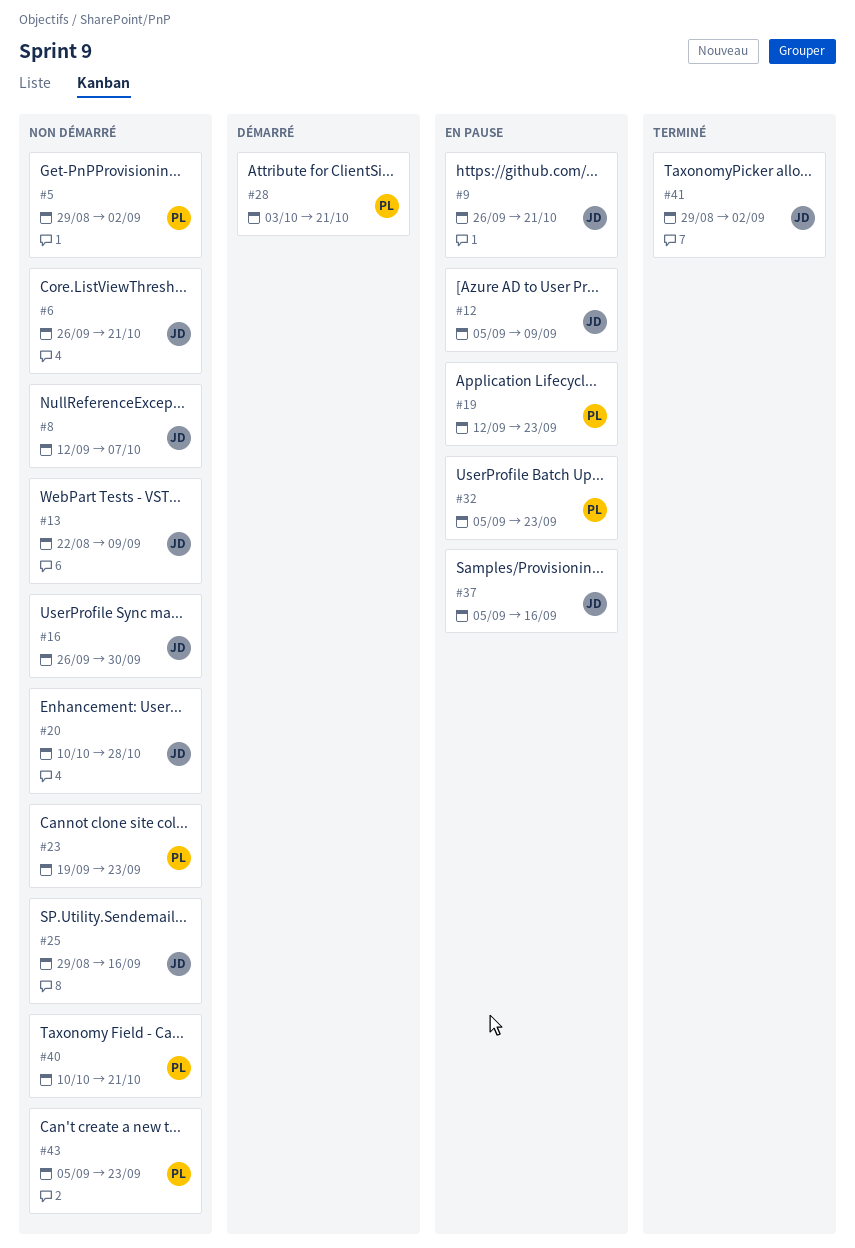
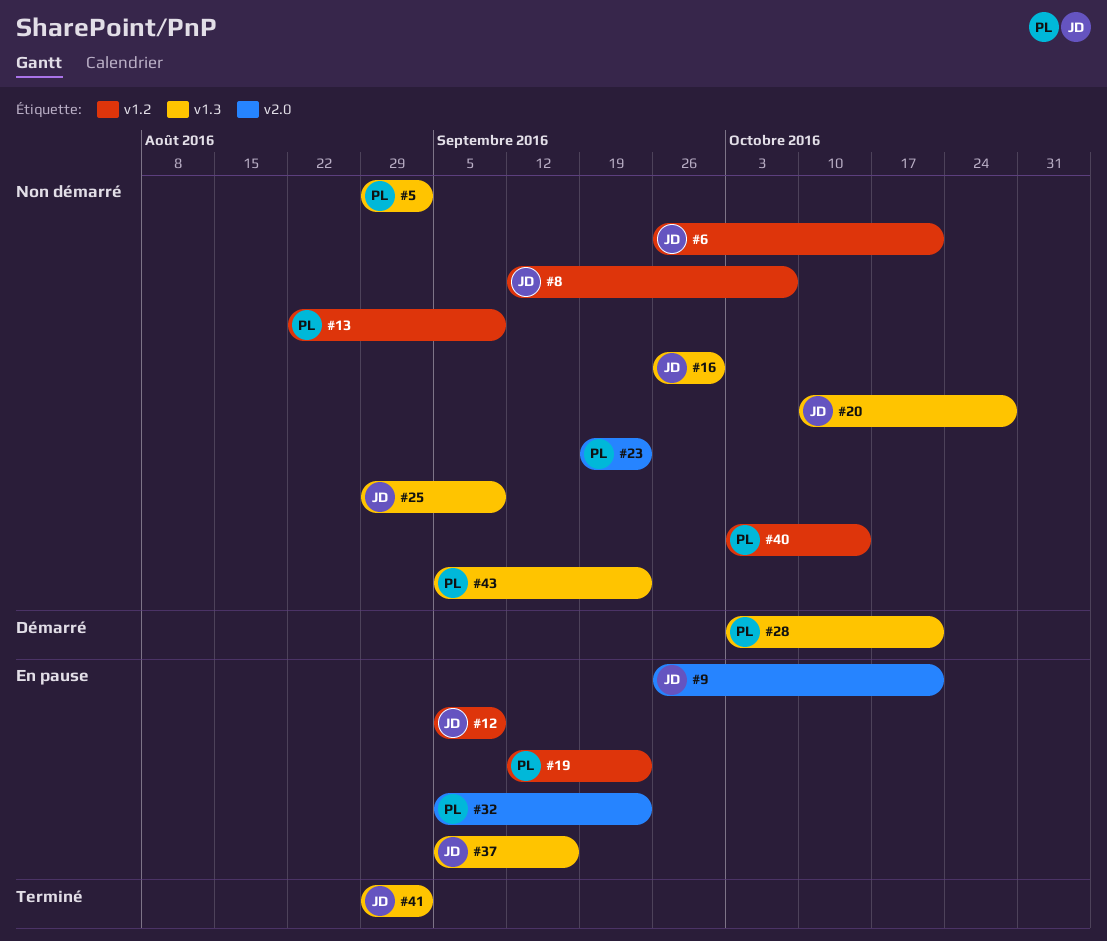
#13, owner: JD -> PL
#25, due: Sep 16 -> Sep 9
#40, start: Oct 10 -> Oct 3
#40, due: Oct 21 -> Oct 14

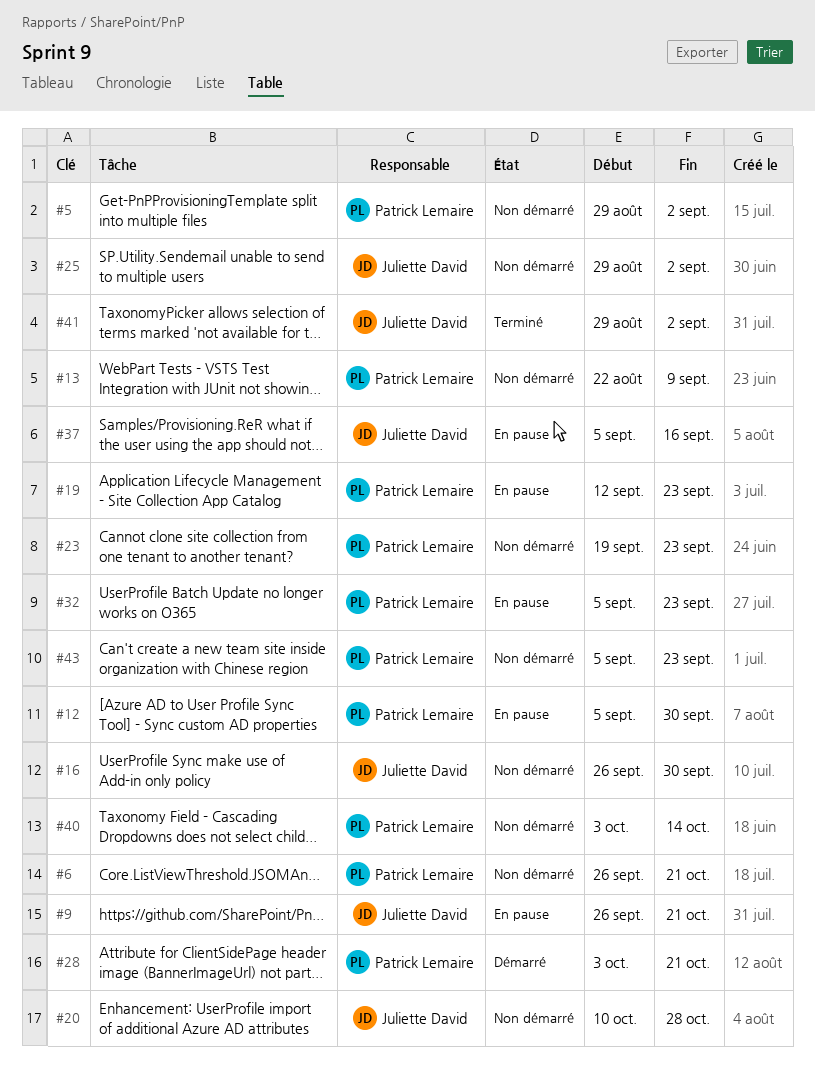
#6, owner: Juliette David -> Patrick Lemaire
#8: present -> none
#12, owner: Juliette David -> Patrick Lemaire
#12, due: Sep 9 -> Sep 30
#25, due: Sep 9 -> Sep 2

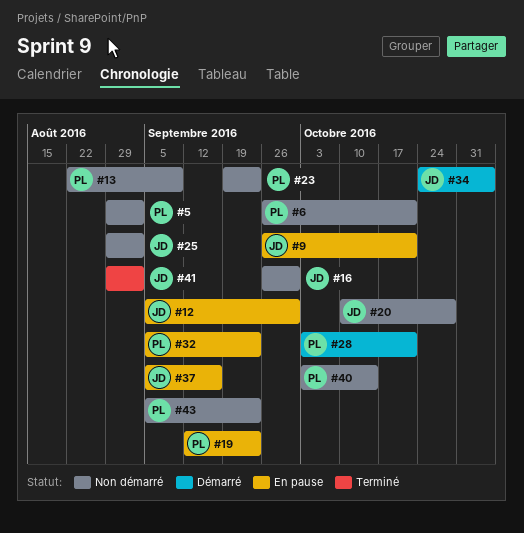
#12, owner: Patrick Lemaire -> Juliette David
#34: none -> present

